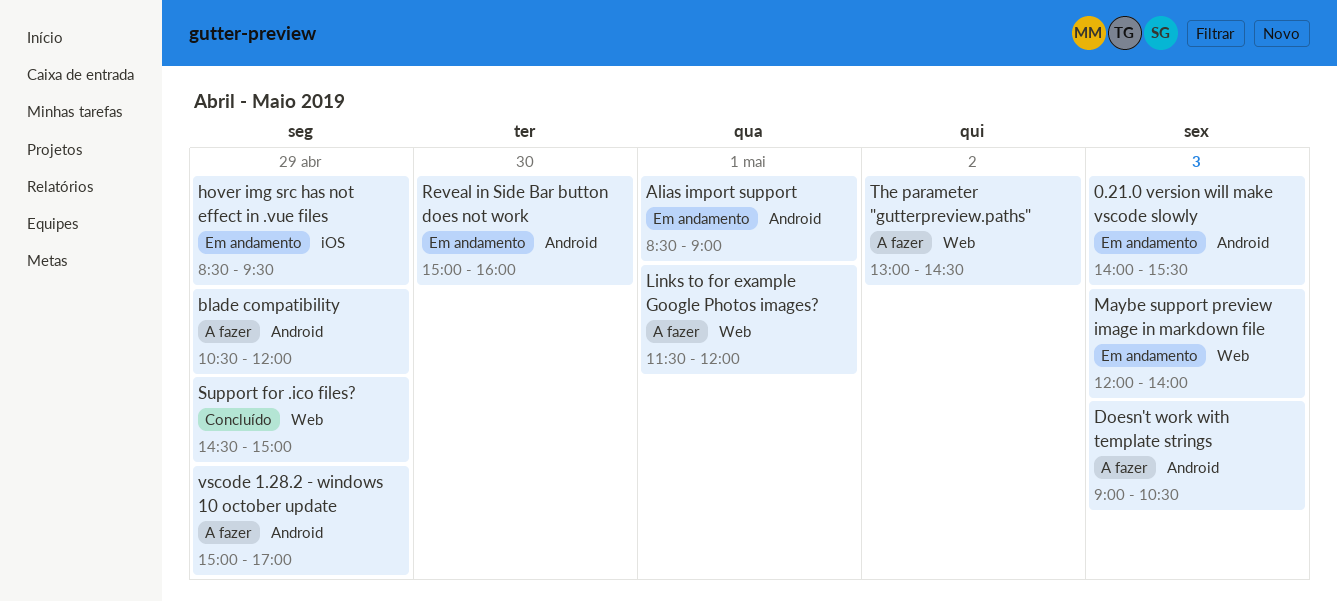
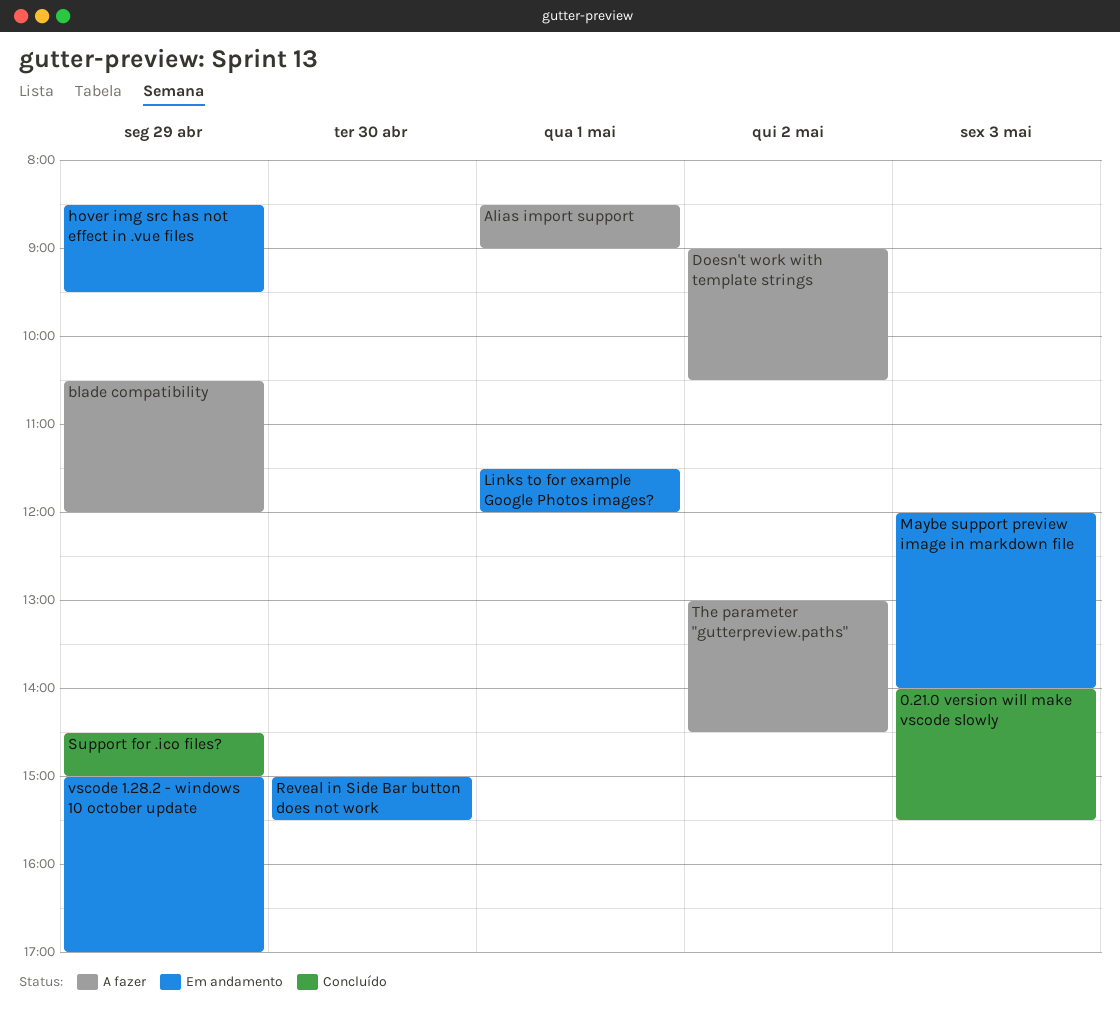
0.21.0 version will make vscode slowly, status: Em andamento -> Concluído
Alias import support, status: Em andamento -> A fazer
Doesn't work with template strings, day: May 3 -> May 2
Links to for example Google Photos images?, status: A fazer -> Em andamento
Reveal in Side Bar button does not work, ends: 16:00 -> 15:30
vscode 1.28.2 - windows 10 october update, status: A fazer -> Em andamento

